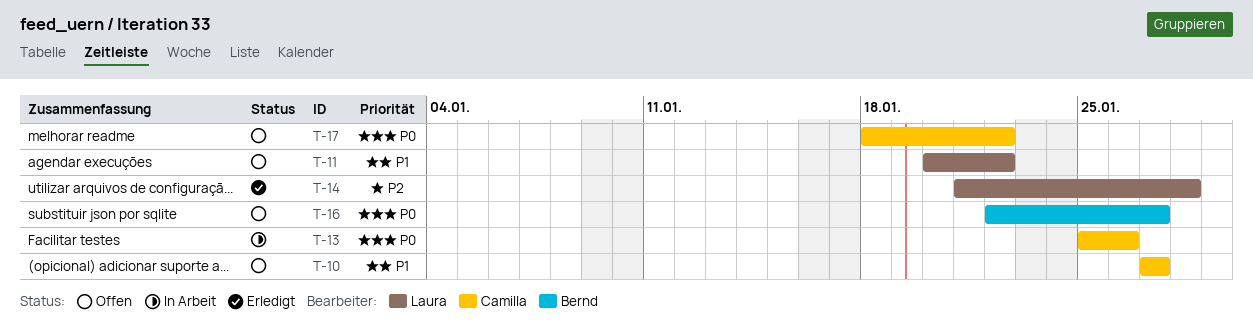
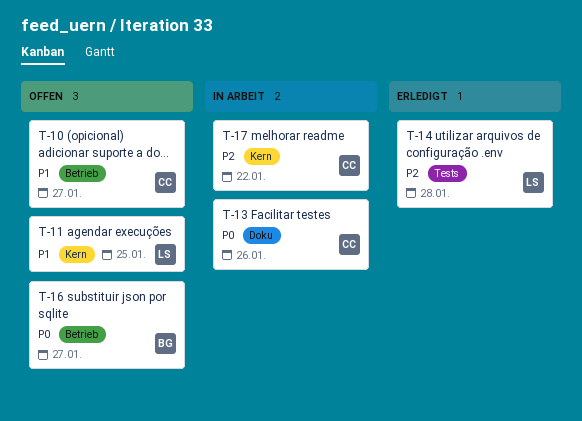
T-11, due: Jan 22 -> Jan 25
T-17, status: Offen -> In Arbeit
T-17, priority: P0 -> P2

